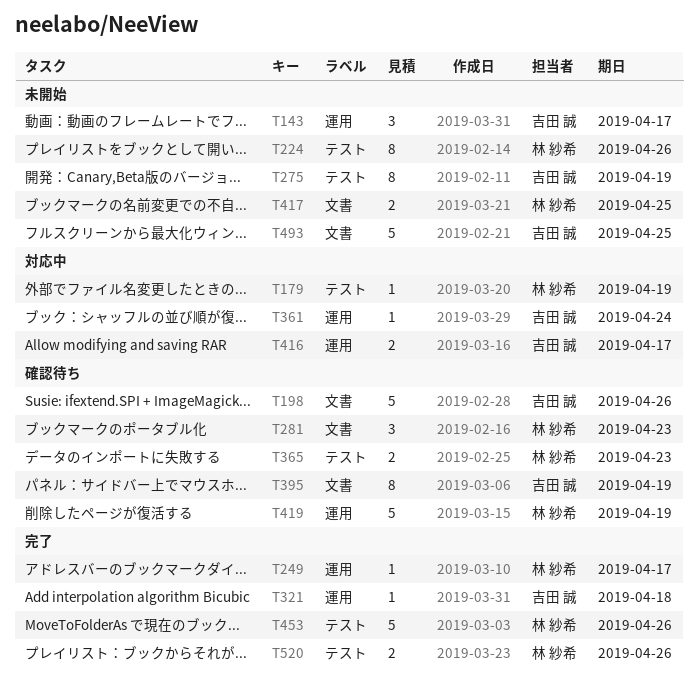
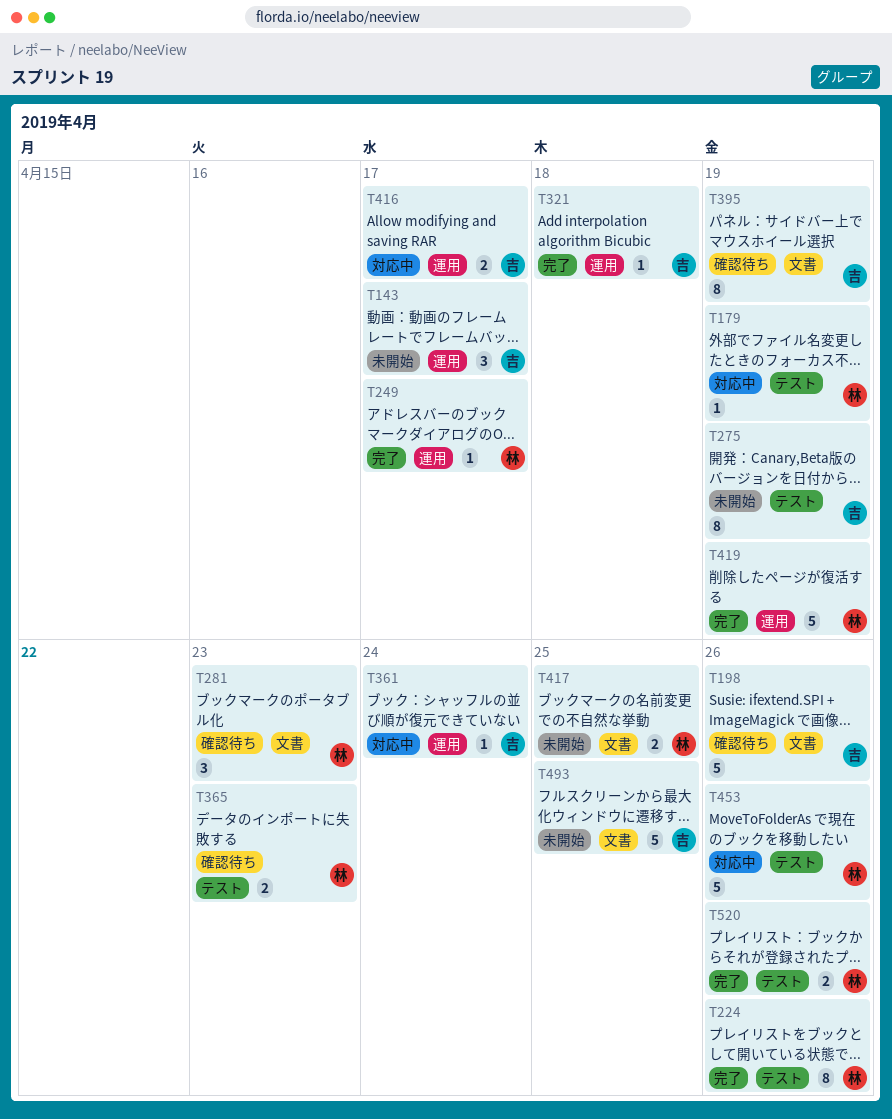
T224, status: 未開始 -> 完了
T419, status: 確認待ち -> 完了
T453, status: 完了 -> 対応中

